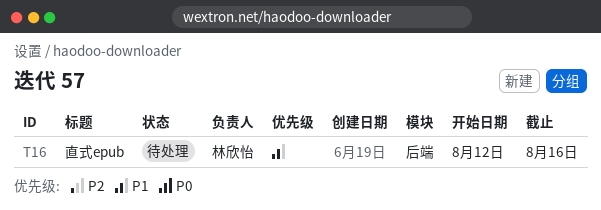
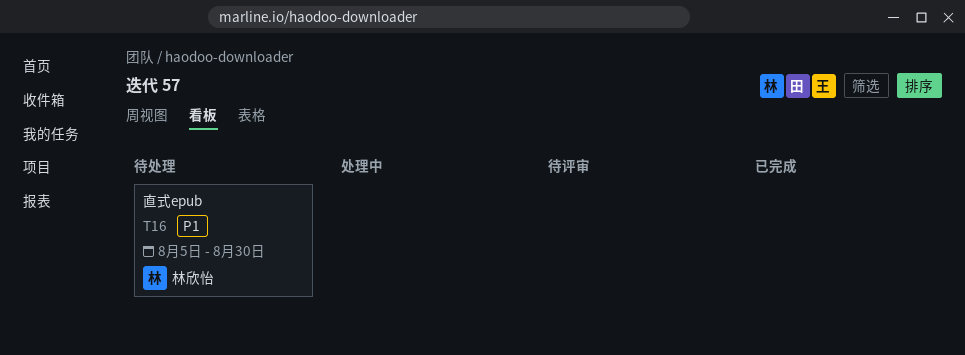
T16, start: Aug 12 -> Aug 5
T16, due: Aug 16 -> Aug 30

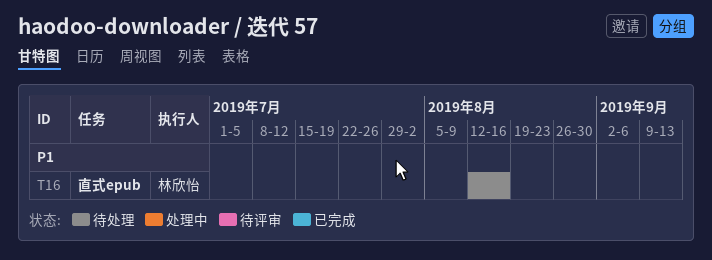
T16, start: Aug 5 -> Aug 12
T16, due: Aug 30 -> Aug 16

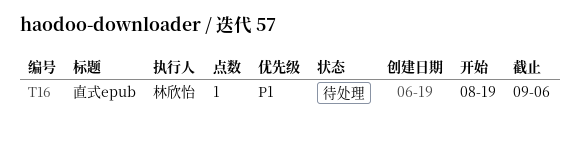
T16, start: Aug 12 -> Aug 19
T16, due: Aug 16 -> Sep 6

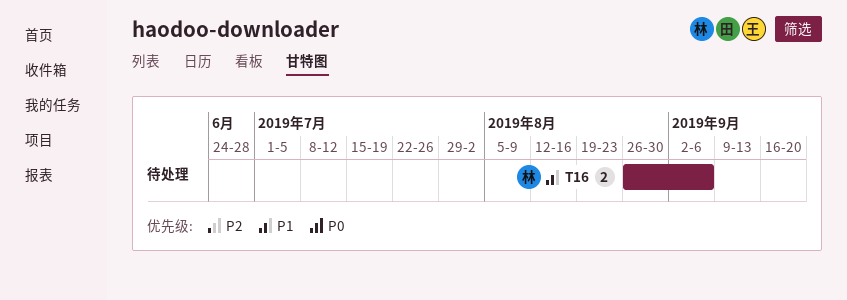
T16, estimate: 1 -> 2
T16, start: Aug 19 -> Aug 26

